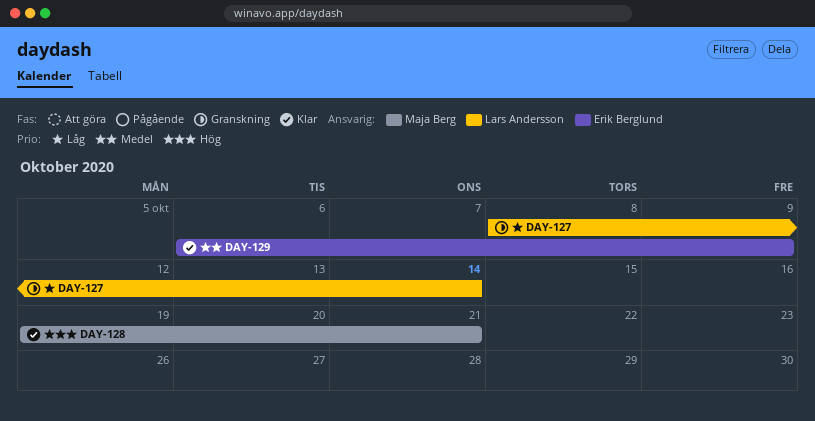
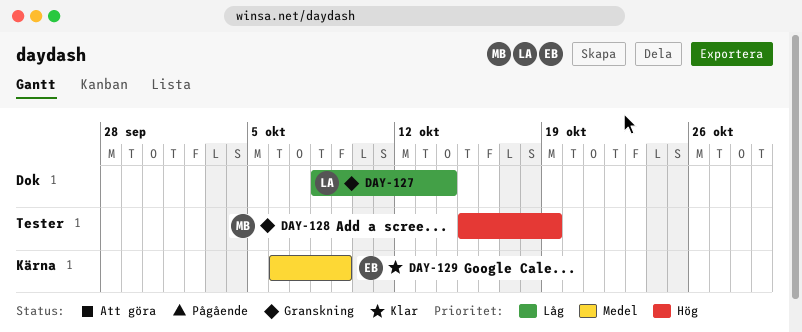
DAY-128, status: Klar -> Granskning
DAY-128, start: Oct 19 -> Oct 15
DAY-128, due: Oct 21 -> Oct 19

